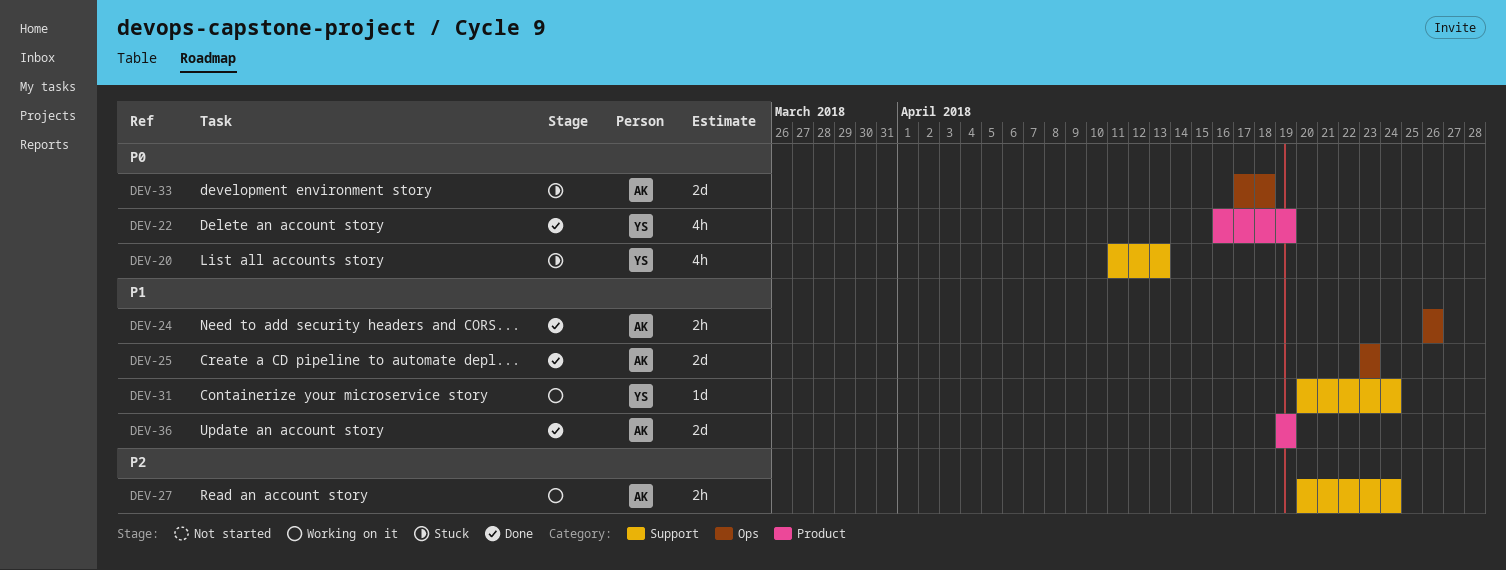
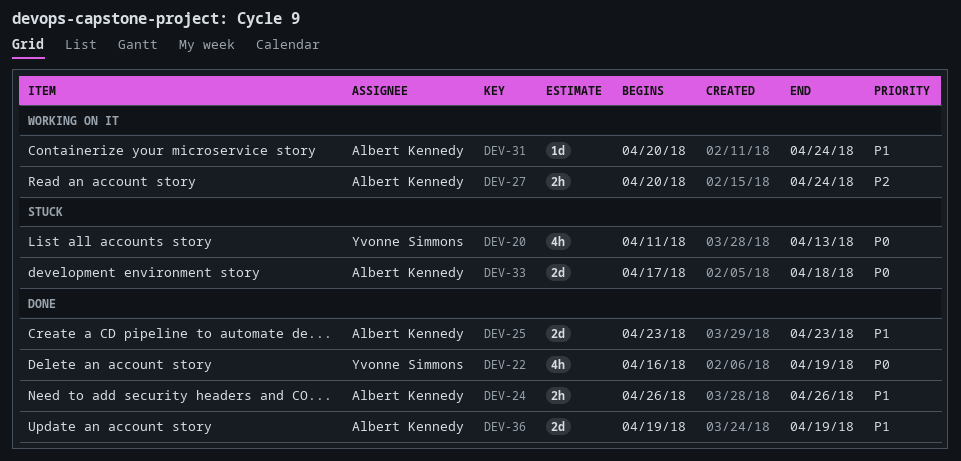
DEV-31, owner: Yvonne Simmons -> Albert Kennedy

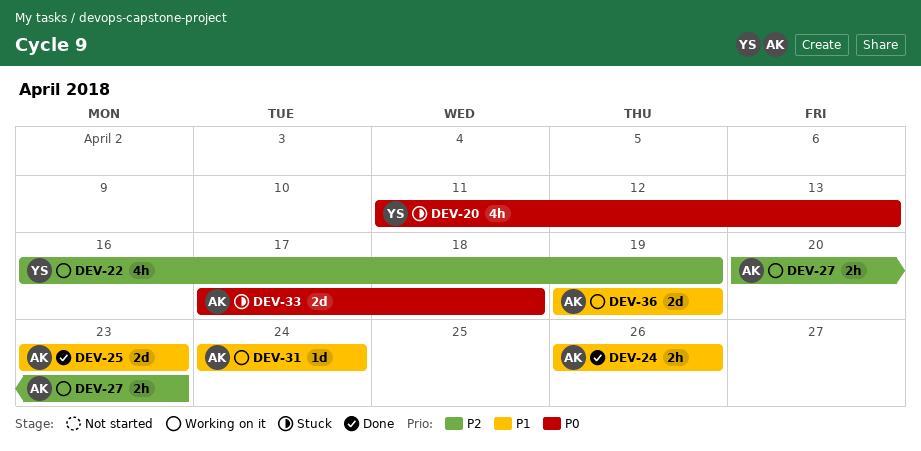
DEV-22, status: Done -> Working on it
DEV-22, priority: P0 -> P2
DEV-27, due: Apr 24 -> Apr 23
DEV-31, start: Apr 20 -> Apr 24
DEV-36, status: Done -> Working on it

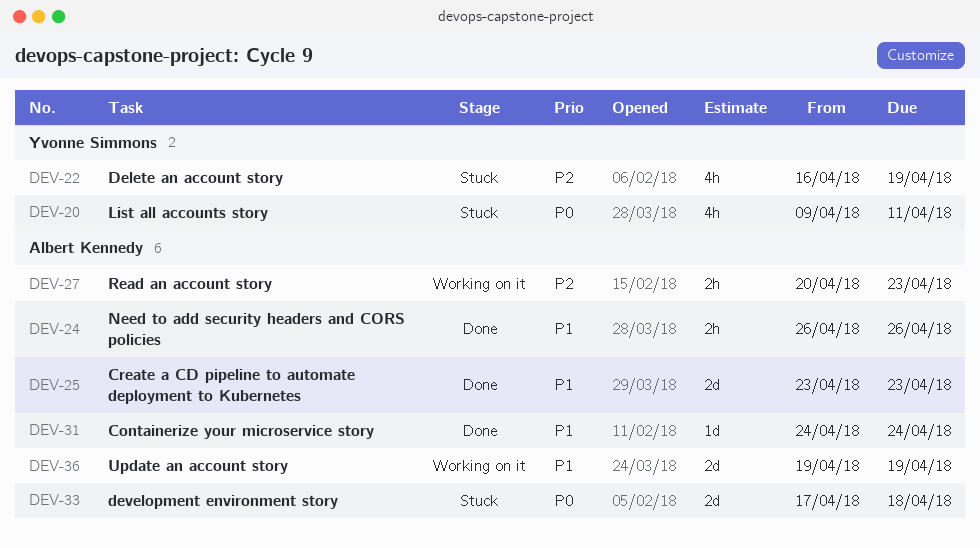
DEV-20, start: Apr 11 -> Apr 9
DEV-20, due: Apr 13 -> Apr 11
DEV-22, status: Working on it -> Stuck
DEV-31, status: Working on it -> Done

